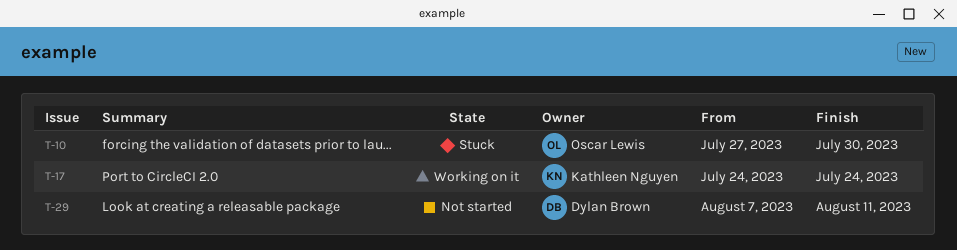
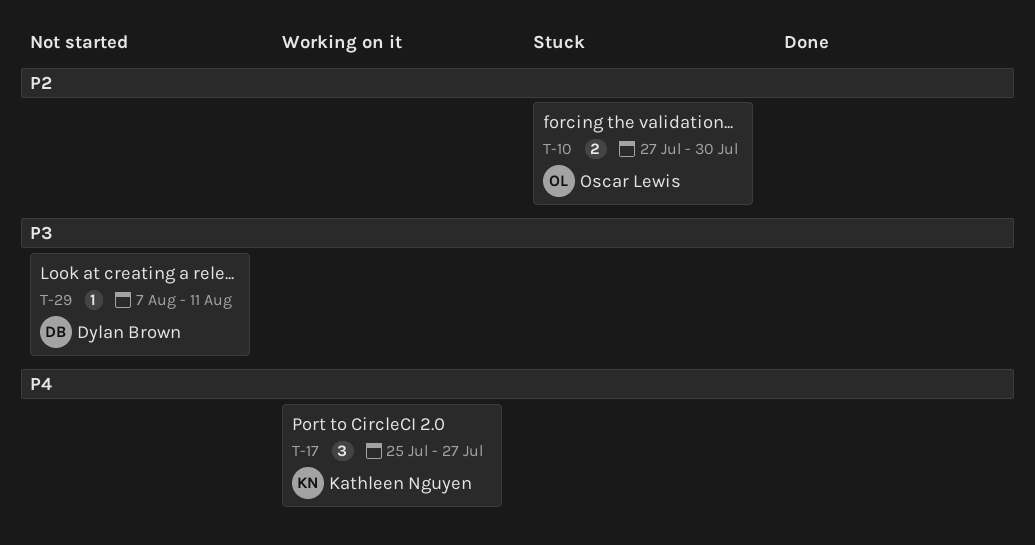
T-17, start: Jul 24 -> Jul 25
T-17, due: Jul 24 -> Jul 27

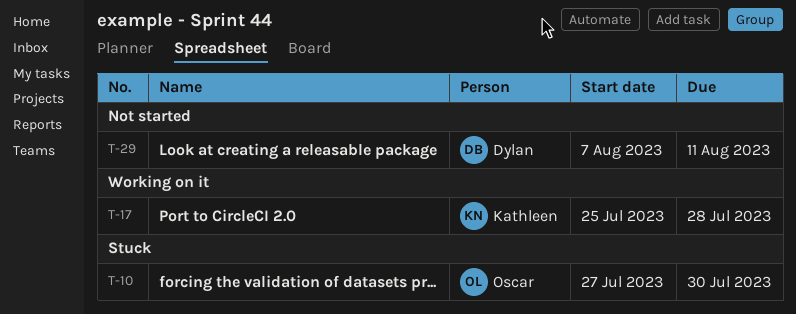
T-17, due: Jul 27 -> Jul 28

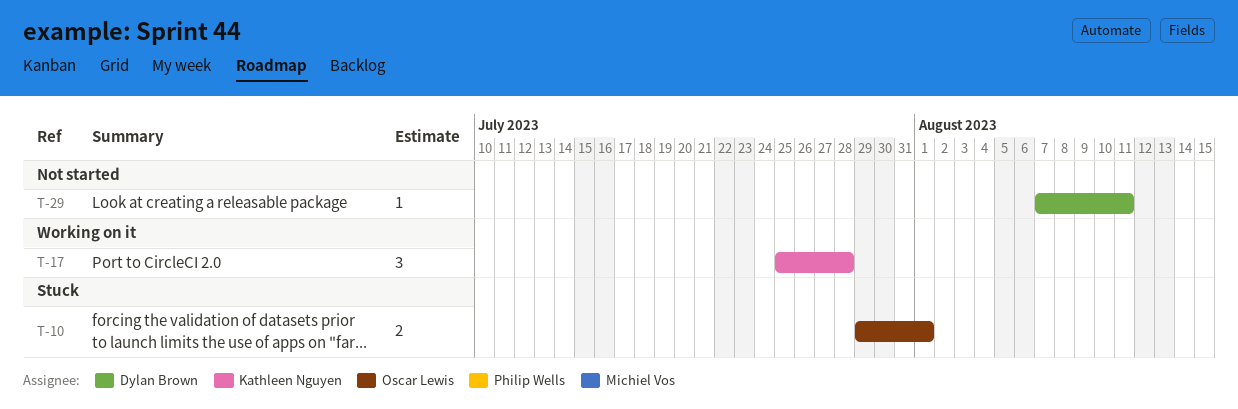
T-10, start: Jul 27 -> Jul 29
T-10, due: Jul 30 -> Aug 1

